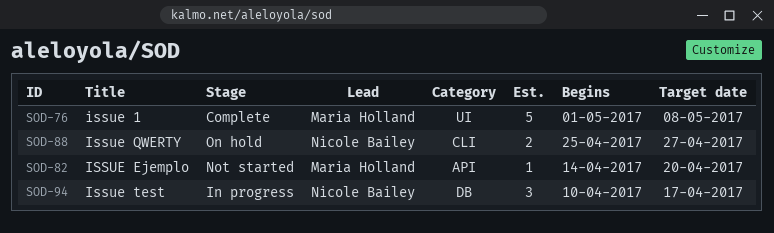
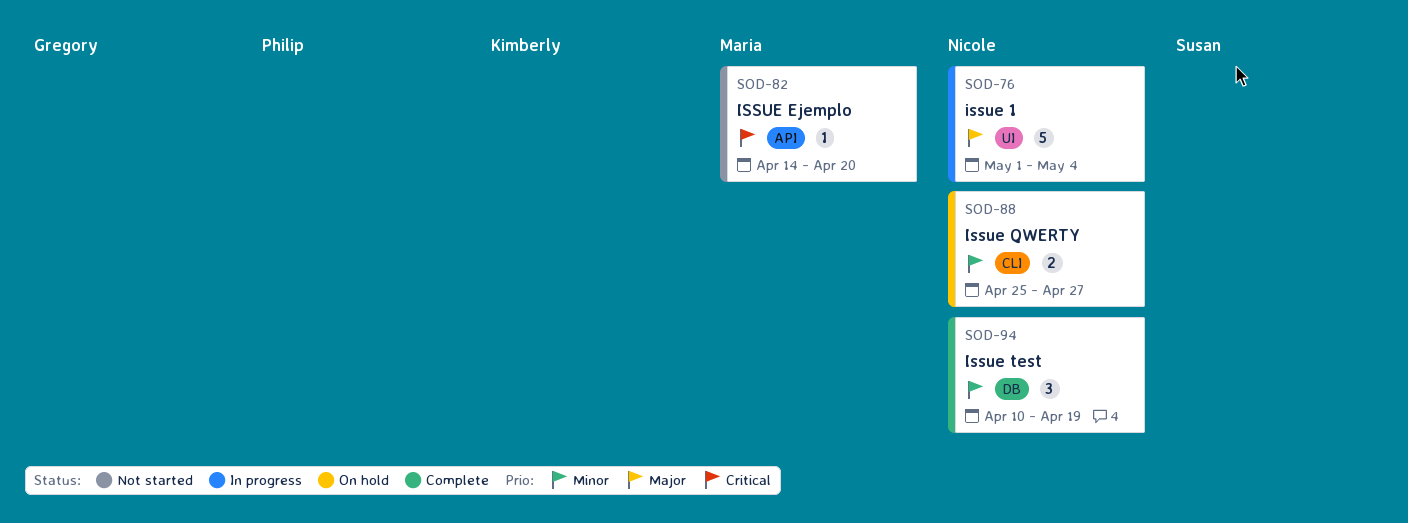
SOD-76, status: Complete -> In progress
SOD-76, owner: Maria Holland -> Nicole Bailey
SOD-76, due: May 8 -> May 4
SOD-94, status: In progress -> Complete
SOD-94, due: Apr 17 -> Apr 19

